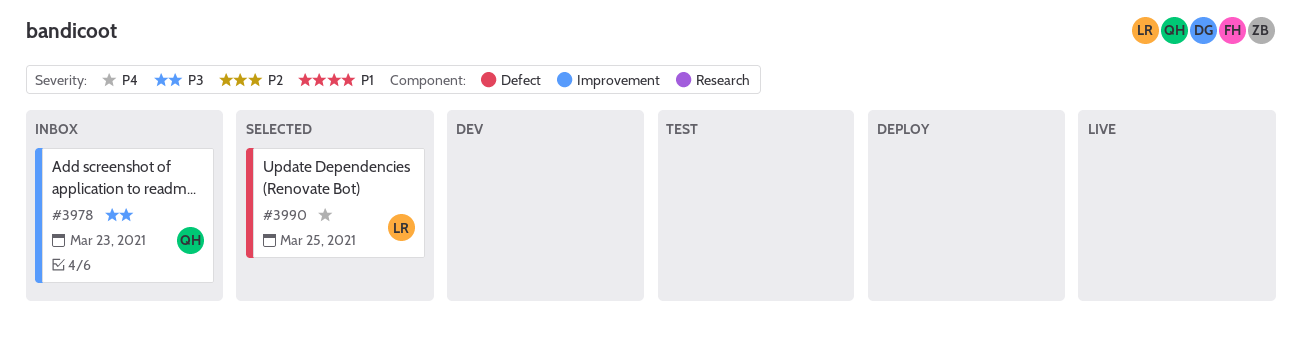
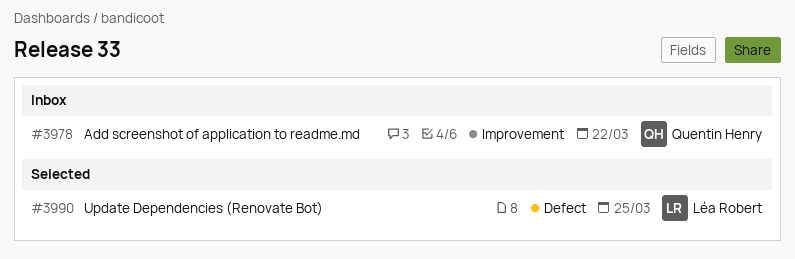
#3978, due: Mar 23 -> Mar 22

